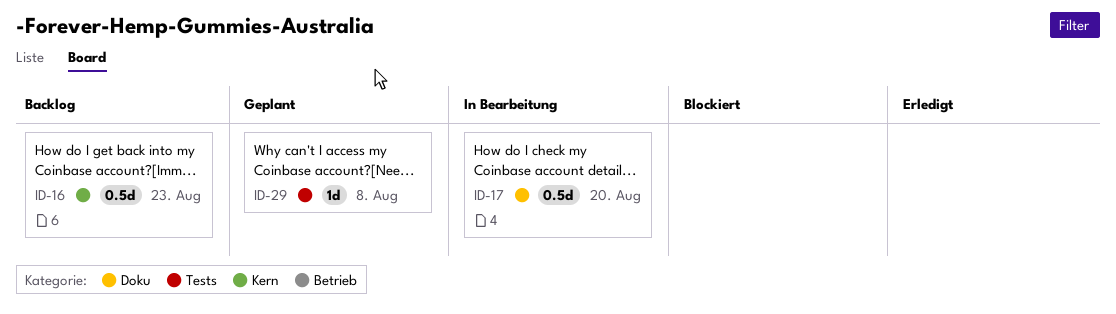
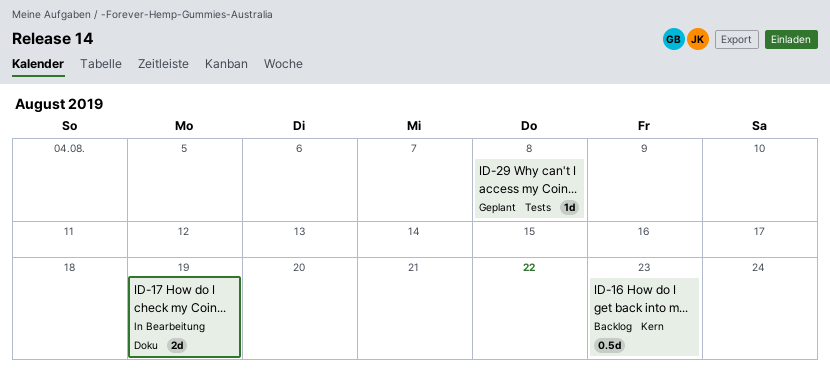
ID-17, estimate: 0.5d -> 2d
ID-17, due: Aug 20 -> Aug 19

